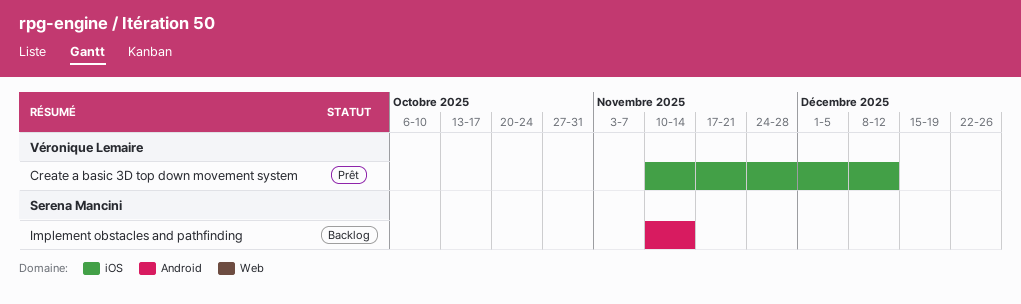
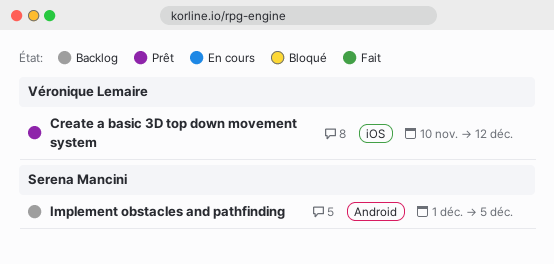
Implement obstacles and pathfinding, start: Nov 10 -> Dec 1
Implement obstacles and pathfinding, due: Nov 14 -> Dec 5

